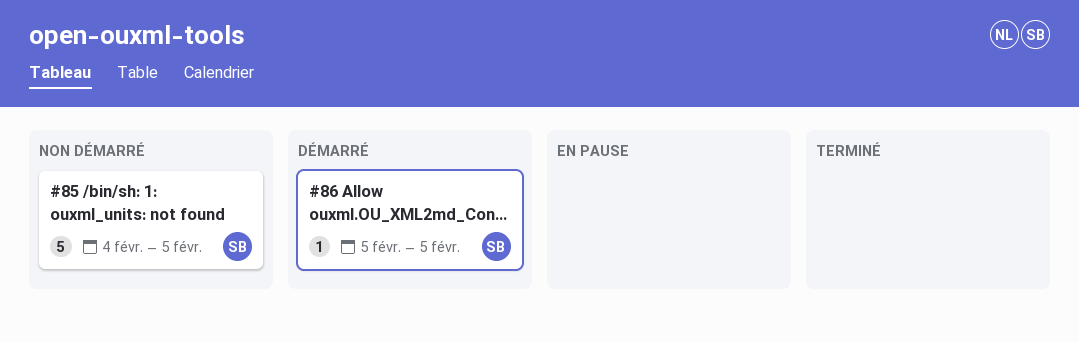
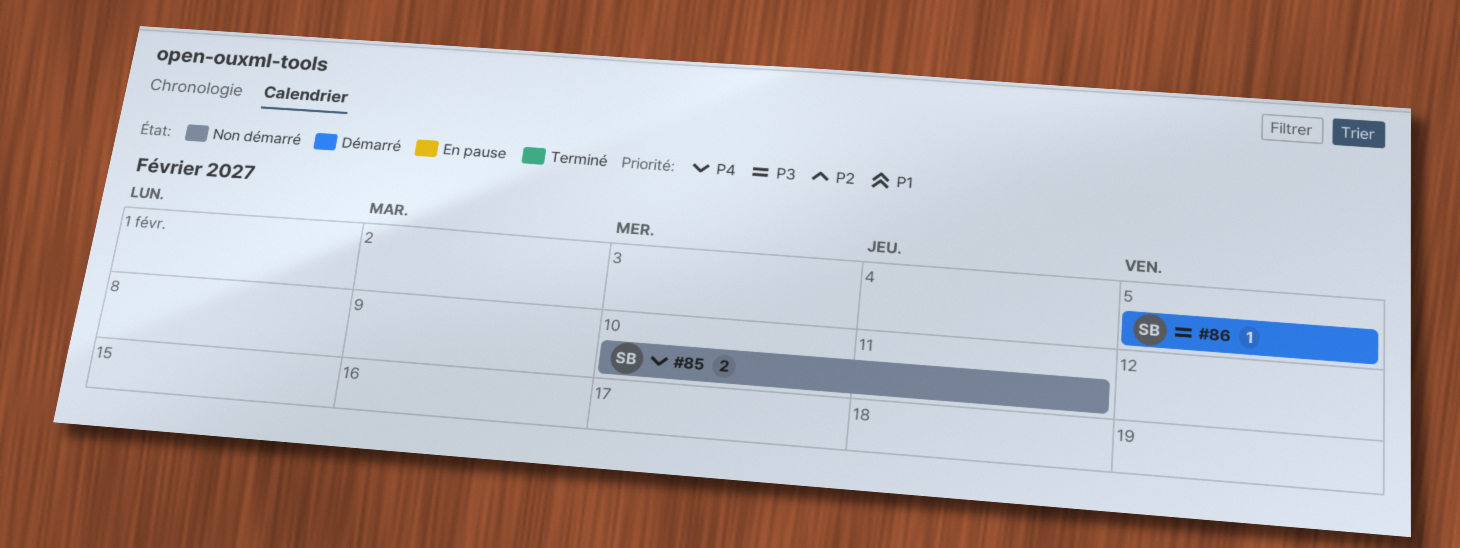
#85, estimate: 5 -> 2
#85, start: Feb 4 -> Feb 10
#85, due: Feb 5 -> Feb 11

